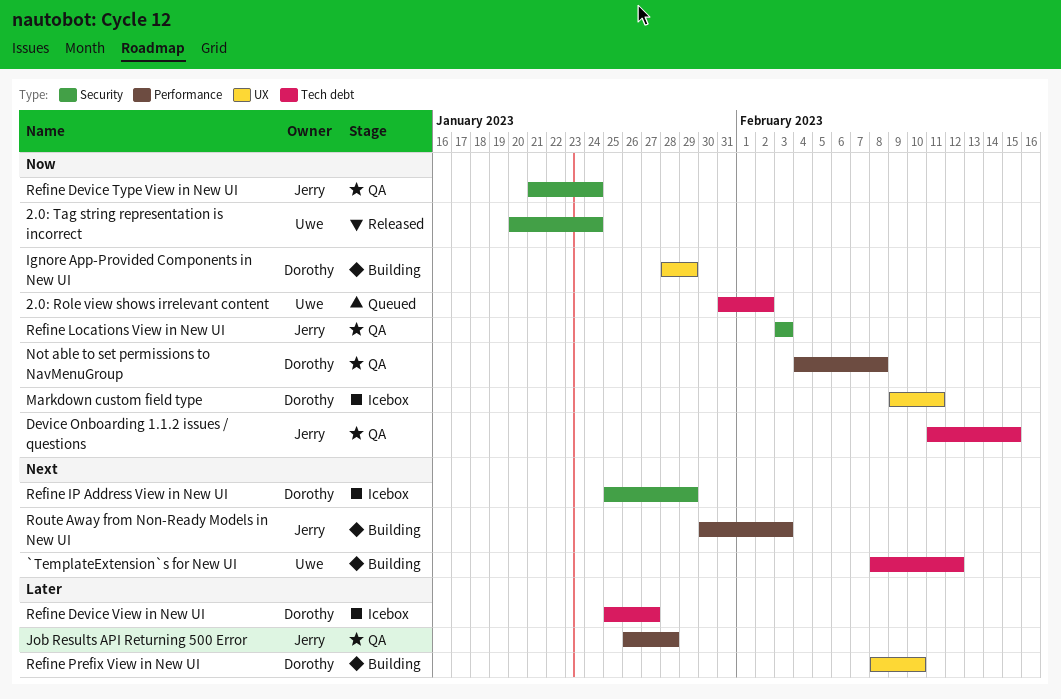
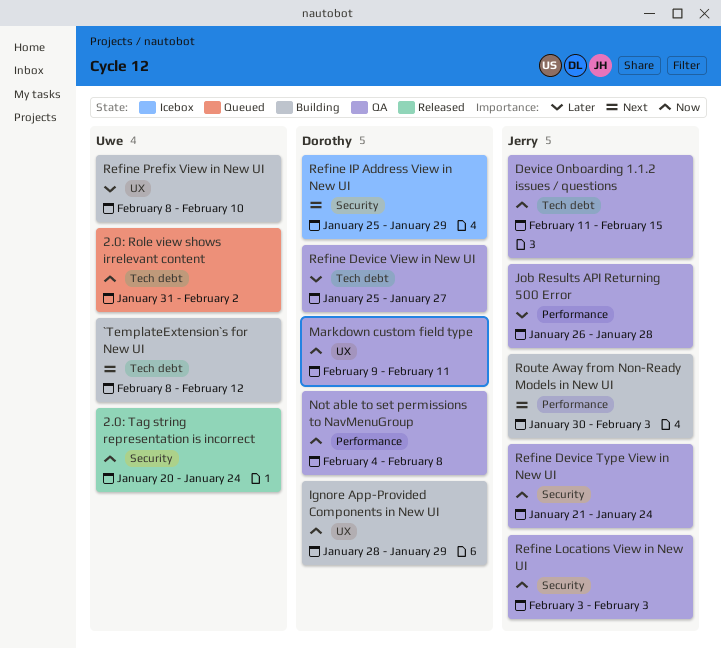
Markdown custom field type, status: Icebox -> QA
Refine Device View in New UI, status: Icebox -> QA
Refine Prefix View in New UI, owner: Dorothy -> Uwe

